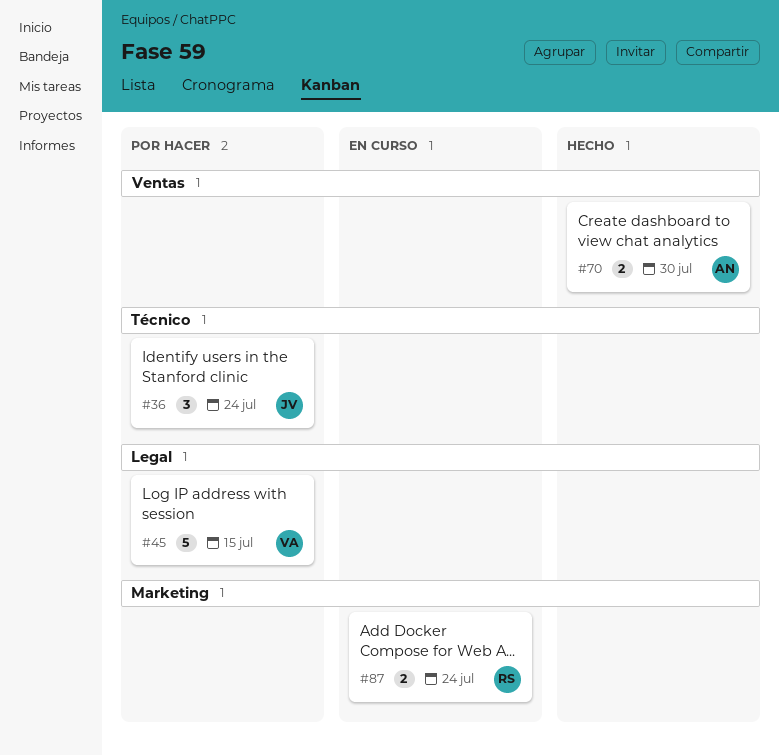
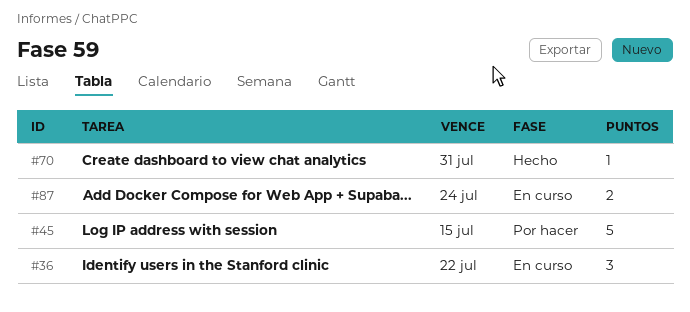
#36, status: Por hacer -> En curso
#36, due: Jul 24 -> Jul 22
#70, estimate: 2 -> 1
#70, due: Jul 30 -> Jul 31

